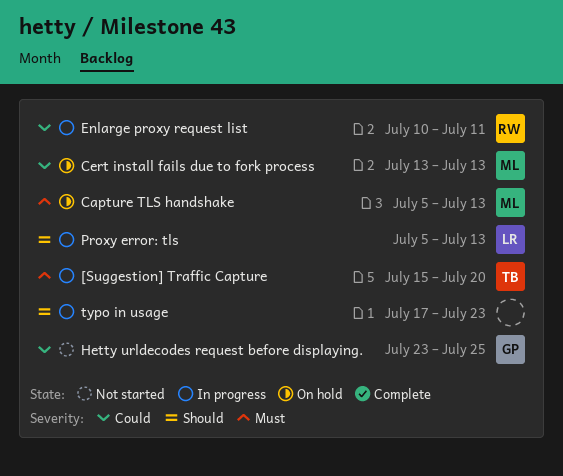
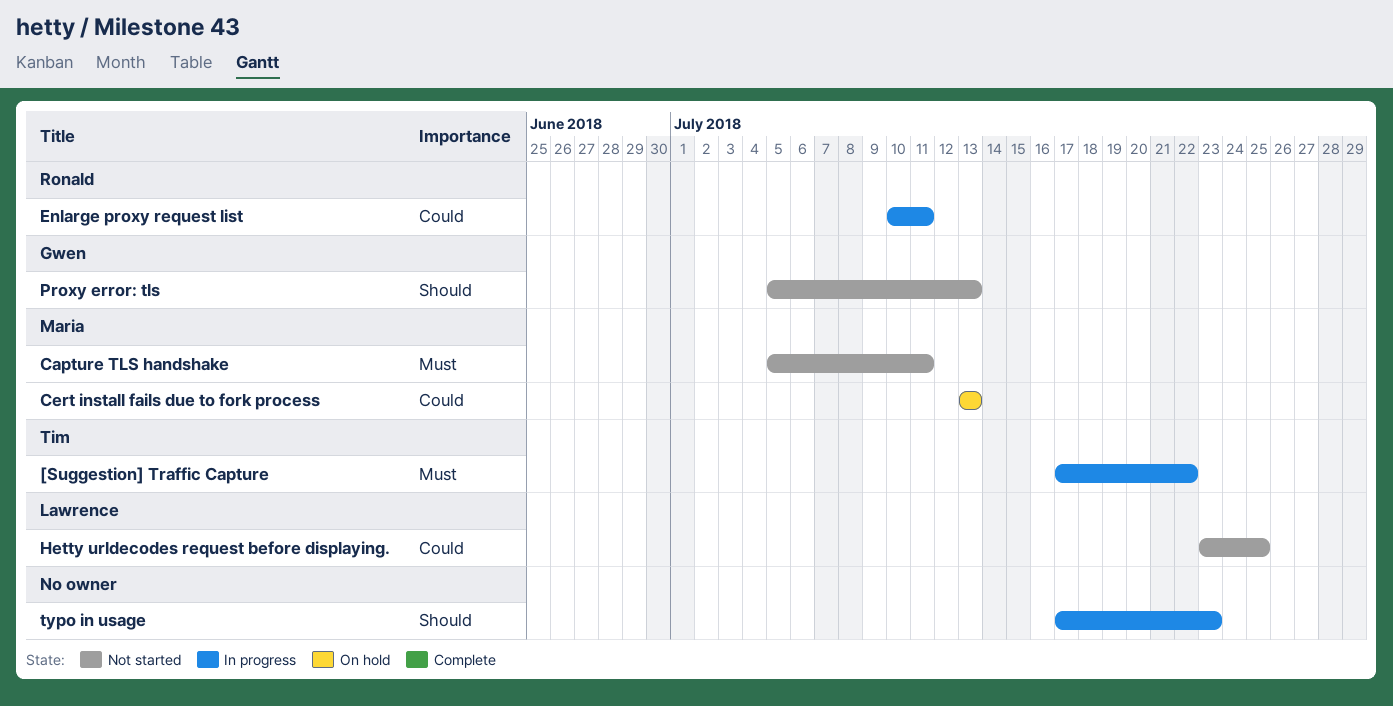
[Suggestion] Traffic Capture, start: Jul 15 -> Jul 17
[Suggestion] Traffic Capture, due: Jul 20 -> Jul 22
Capture TLS handshake, status: On hold -> Not started
Capture TLS handshake, due: Jul 13 -> Jul 11
Hetty urldecodes request before displaying., owner: Gwen -> Lawrence
Proxy error: tls, status: In progress -> Not started
Proxy error: tls, owner: Lawrence -> Gwen

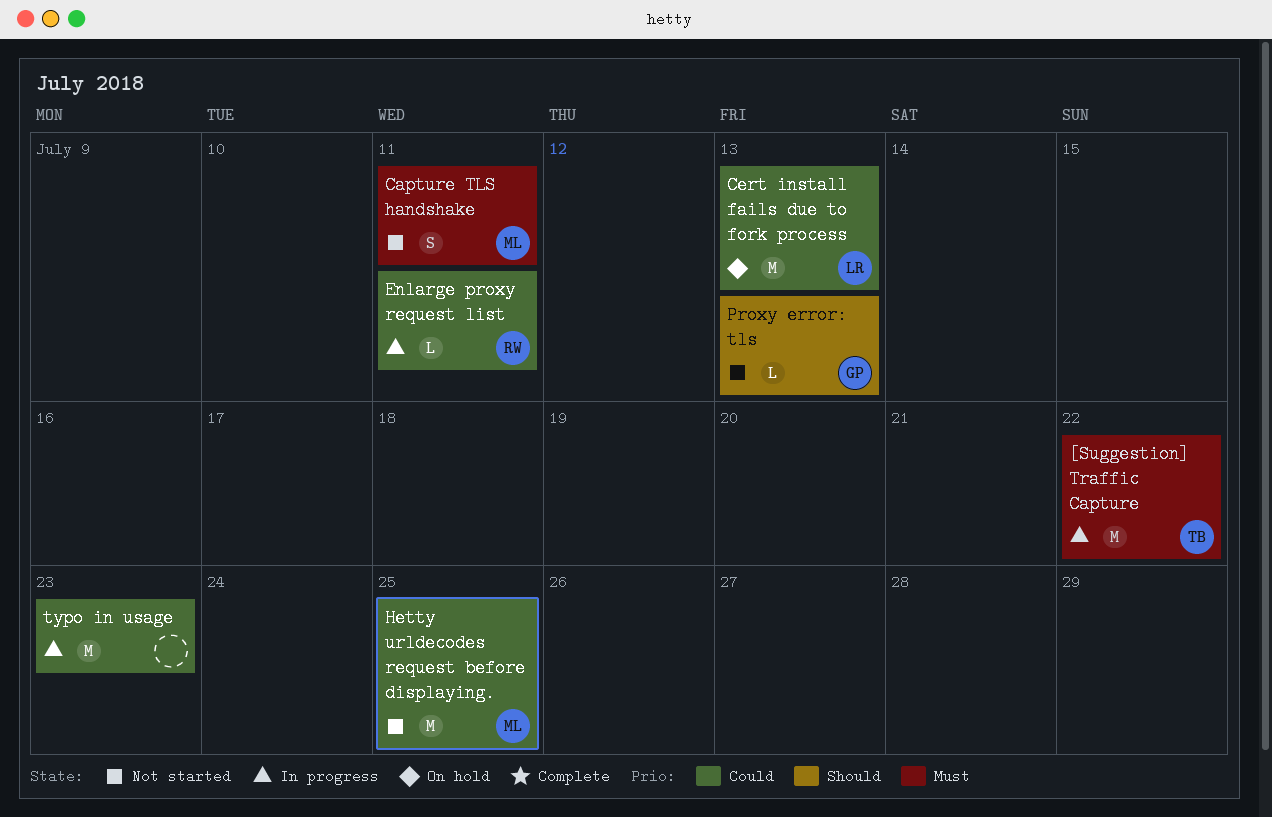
Cert install fails due to fork process, owner: Maria -> Lawrence
Hetty urldecodes request before displaying., owner: Lawrence -> Maria
typo in usage, priority: Should -> Could

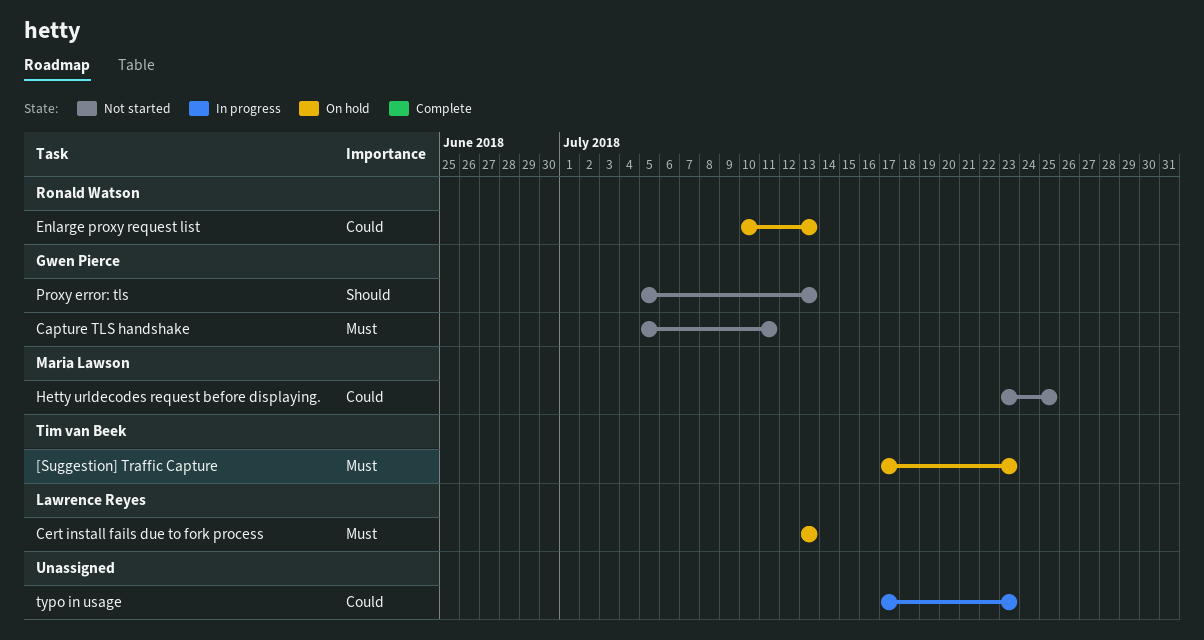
[Suggestion] Traffic Capture, status: In progress -> On hold
[Suggestion] Traffic Capture, due: Jul 22 -> Jul 23
Capture TLS handshake, owner: Maria Lawson -> Gwen Pierce
Cert install fails due to fork process, priority: Could -> Must
Enlarge proxy request list, status: In progress -> On hold
Enlarge proxy request list, due: Jul 11 -> Jul 13

